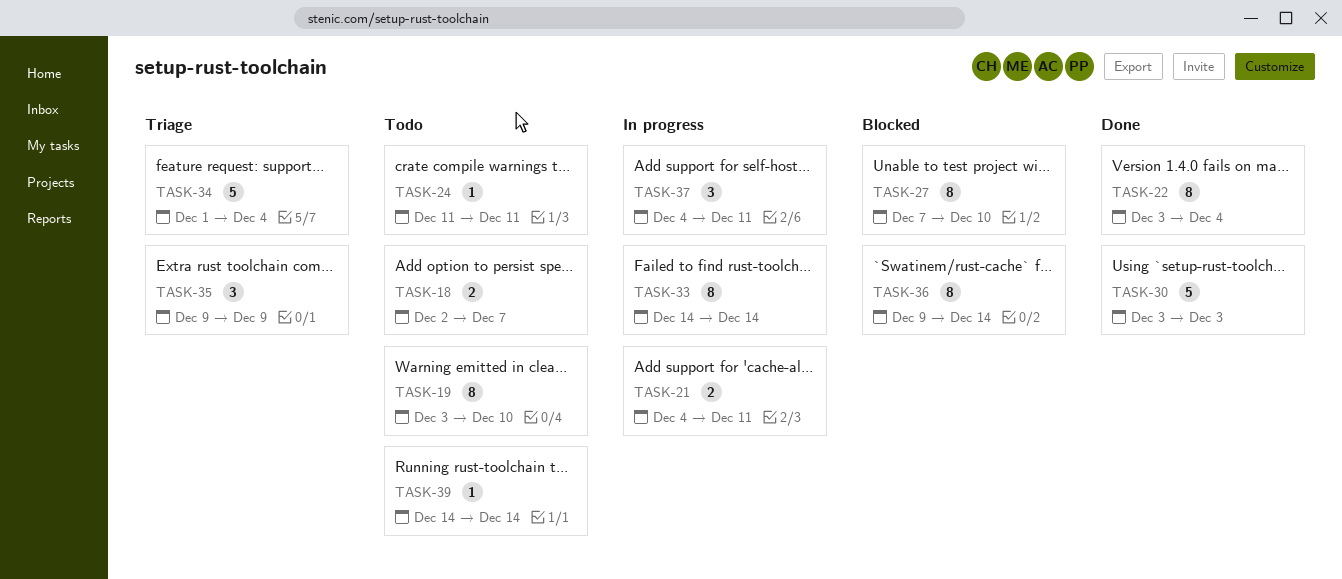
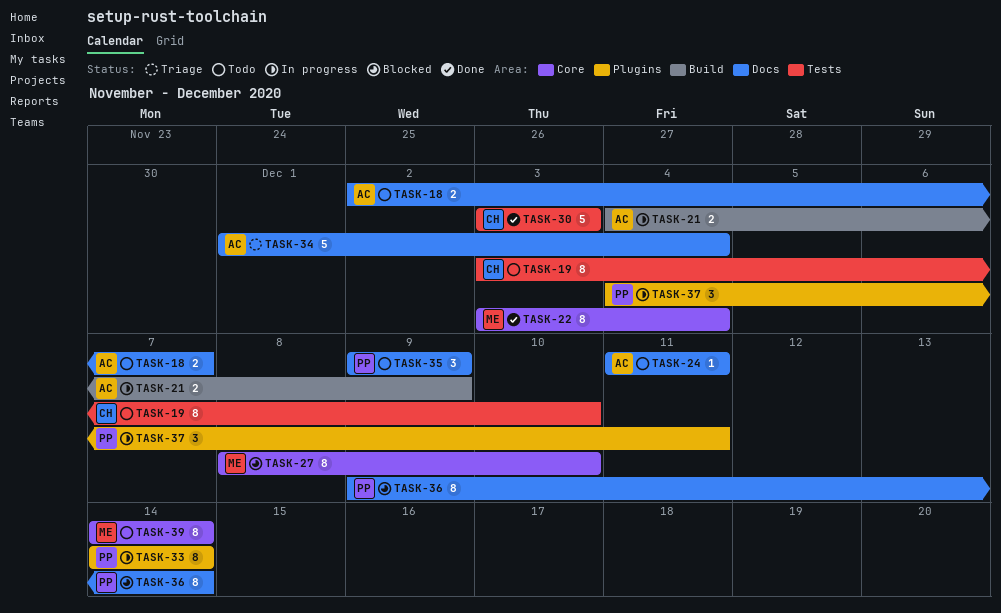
TASK-21, due: Dec 11 -> Dec 9
TASK-27, start: Dec 7 -> Dec 8
TASK-35, status: Triage -> Todo
TASK-39, estimate: 1 -> 8

